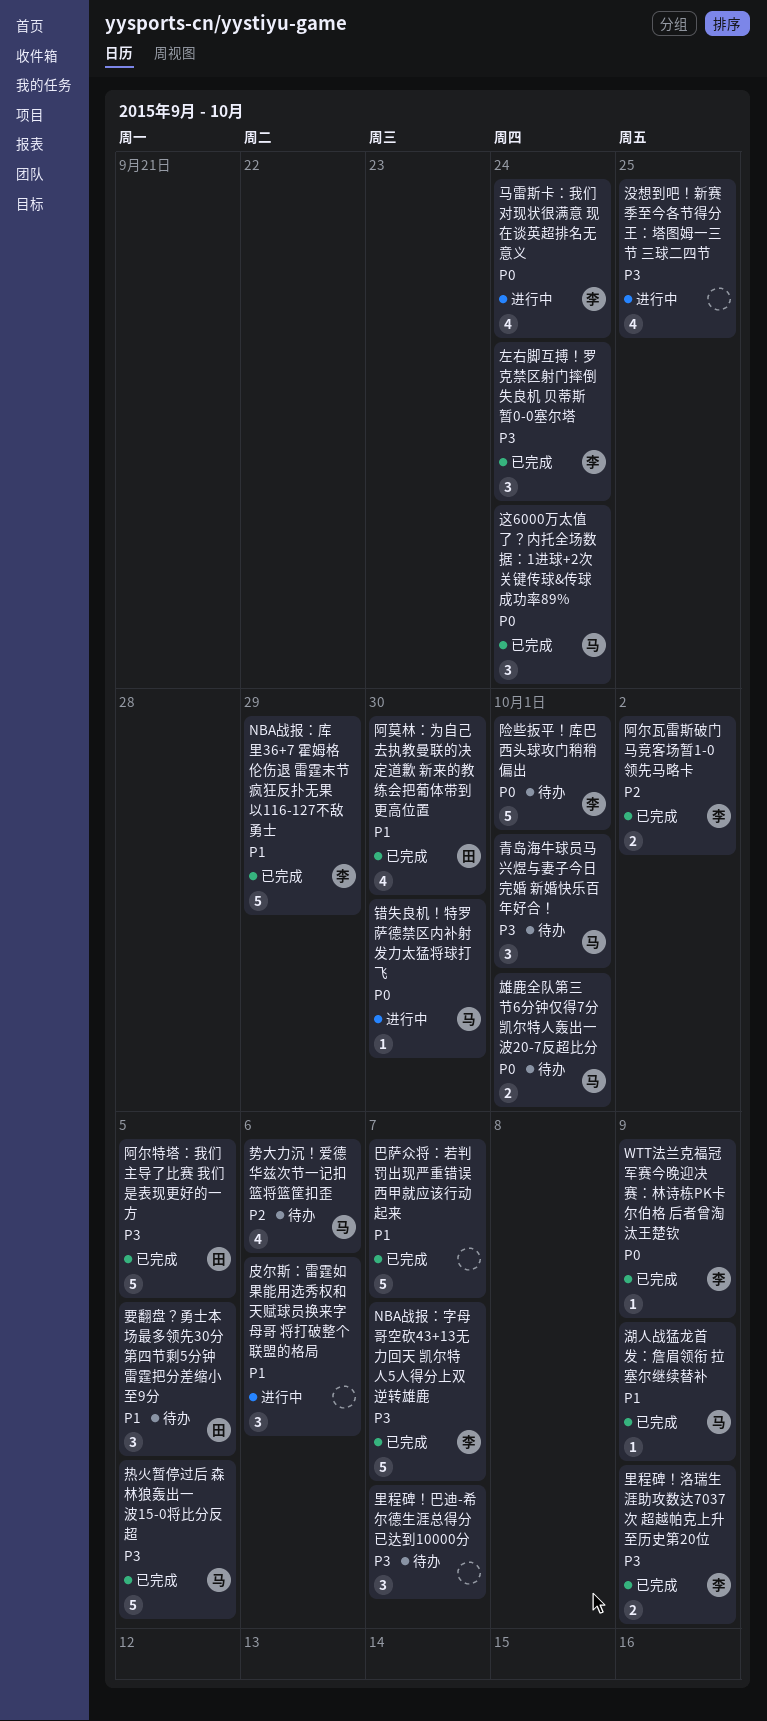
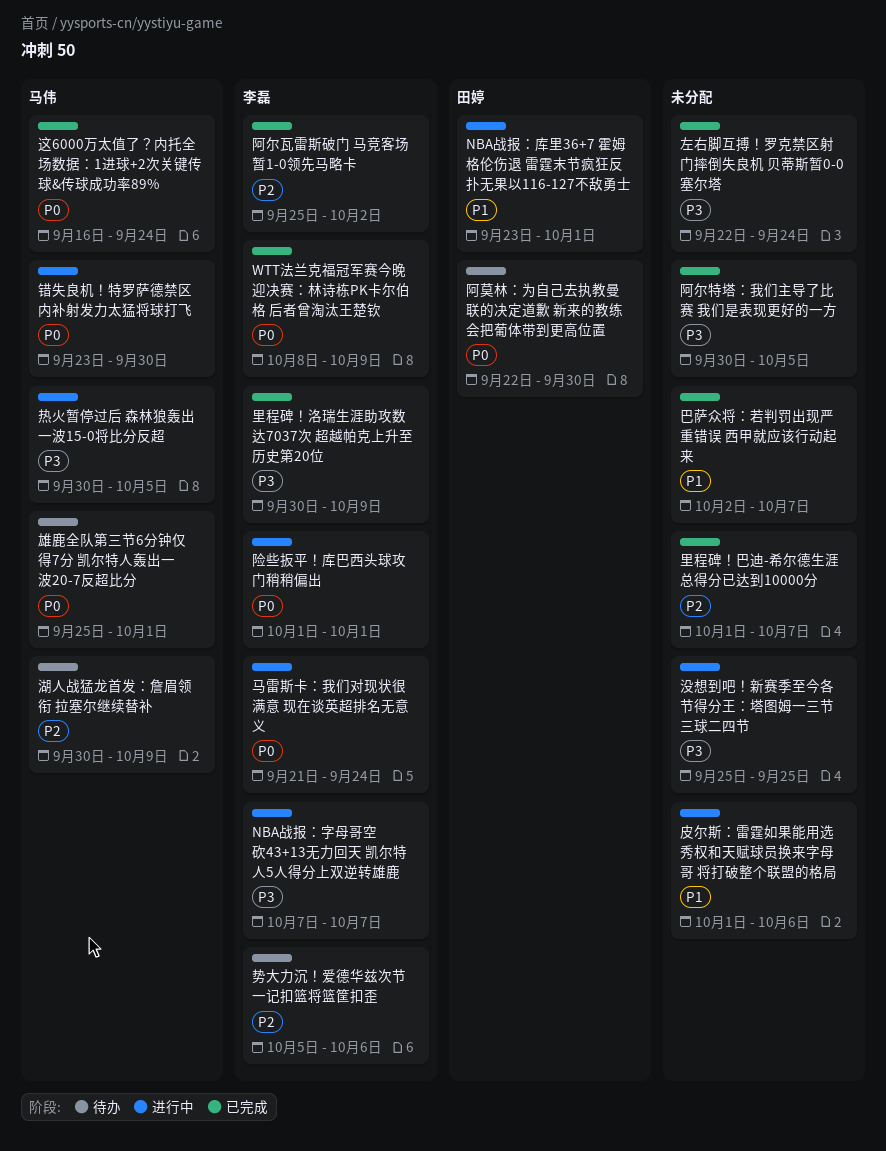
NBA战报：字母哥空砍43+13无力回天 凯尔特人5人得分上双逆转雄鹿, status: 已完成 -> 进行中
NBA战报：库里36+7 霍姆格伦伤退 雷霆末节疯狂反扑无果以116-127不敌勇士, status: 已完成 -> 进行中
NBA战报：库里36+7 霍姆格伦伤退 雷霆末节疯狂反扑无果以116-127不敌勇士, owner: 李磊 -> 田婷
NBA战报：库里36+7 霍姆格伦伤退 雷霆末节疯狂反扑无果以116-127不敌勇士, due: Sep 29 -> Oct 1
势大力沉！爱德华兹次节一记扣篮将篮筐扣歪, owner: 马伟 -> 李磊
左右脚互搏！罗克禁区射门摔倒失良机 贝蒂斯暂0-0塞尔塔, owner: 李磊 -> none
湖人战猛龙首发：詹眉领衔 拉塞尔继续替补, status: 已完成 -> 待办
湖人战猛龙首发：詹眉领衔 拉塞尔继续替补, priority: P1 -> P2
热火暂停过后 森林狼轰出一波15-0将比分反超, status: 已完成 -> 进行中
要翻盘？勇士本场最多领先30分 第四节剩5分钟雷霆把分差缩小至9分: present -> none
里程碑！巴迪-希尔德生涯总得分已达到10000分, status: 待办 -> 已完成
里程碑！巴迪-希尔德生涯总得分已达到10000分, priority: P3 -> P2
阿尔特塔：我们主导了比赛 我们是表现更好的一方, owner: 田婷 -> none
阿莫林：为自己去执教曼联的决定道歉 新来的教练会把葡体带到更高位置, status: 已完成 -> 待办
阿莫林：为自己去执教曼联的决定道歉 新来的教练会把葡体带到更高位置, priority: P1 -> P0
险些扳平！库巴西头球攻门稍稍偏出, status: 待办 -> 进行中
青岛海牛球员马兴煜与妻子今日完婚 新婚快乐百年好合！: present -> none

